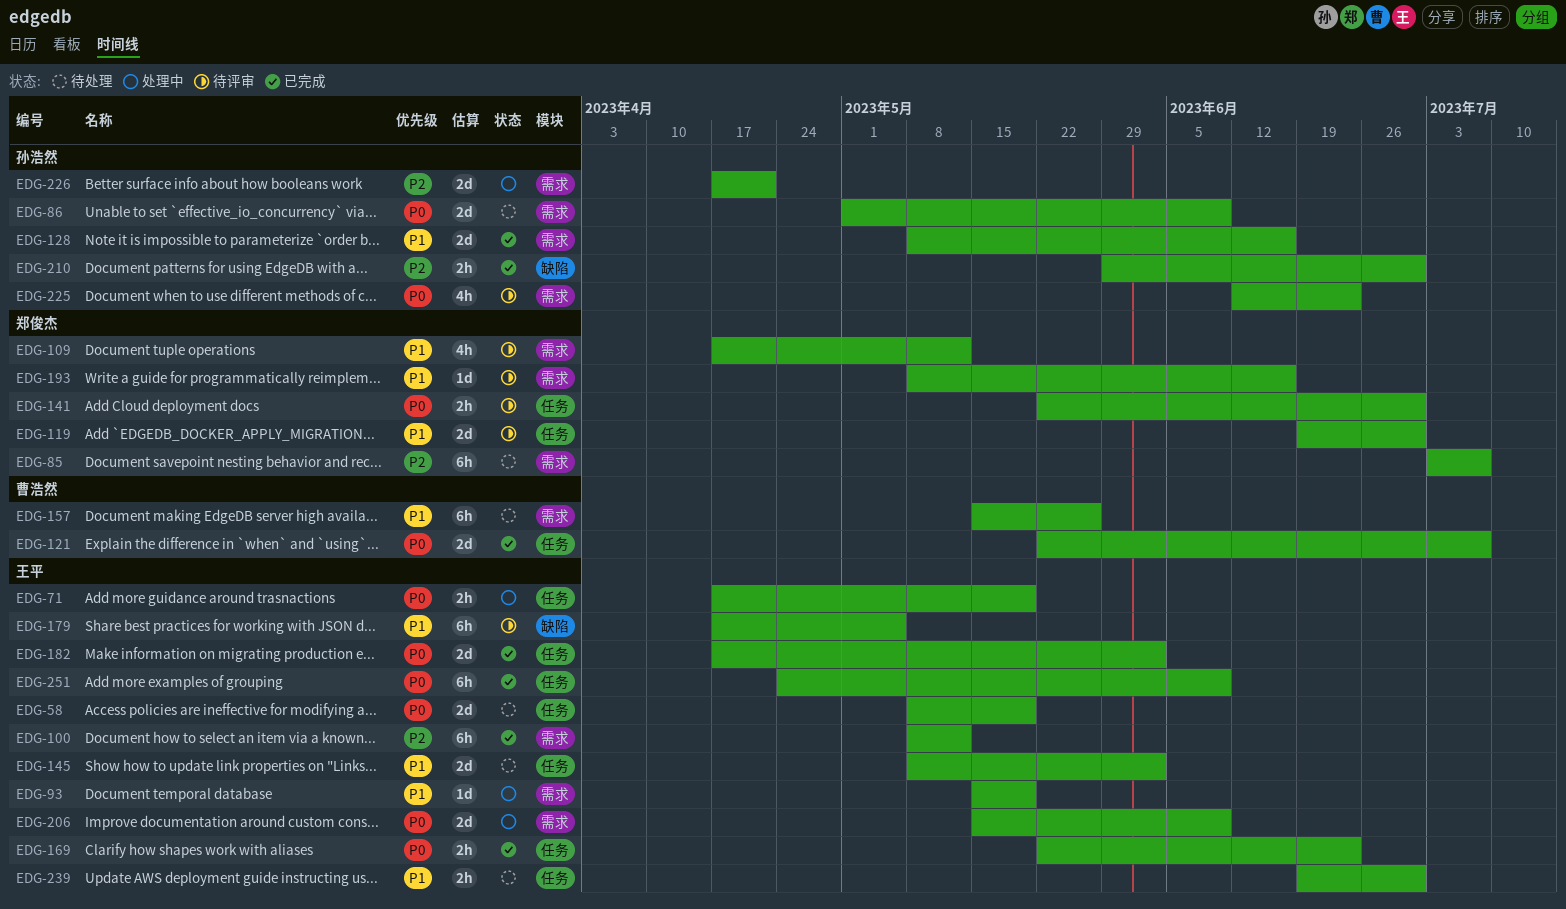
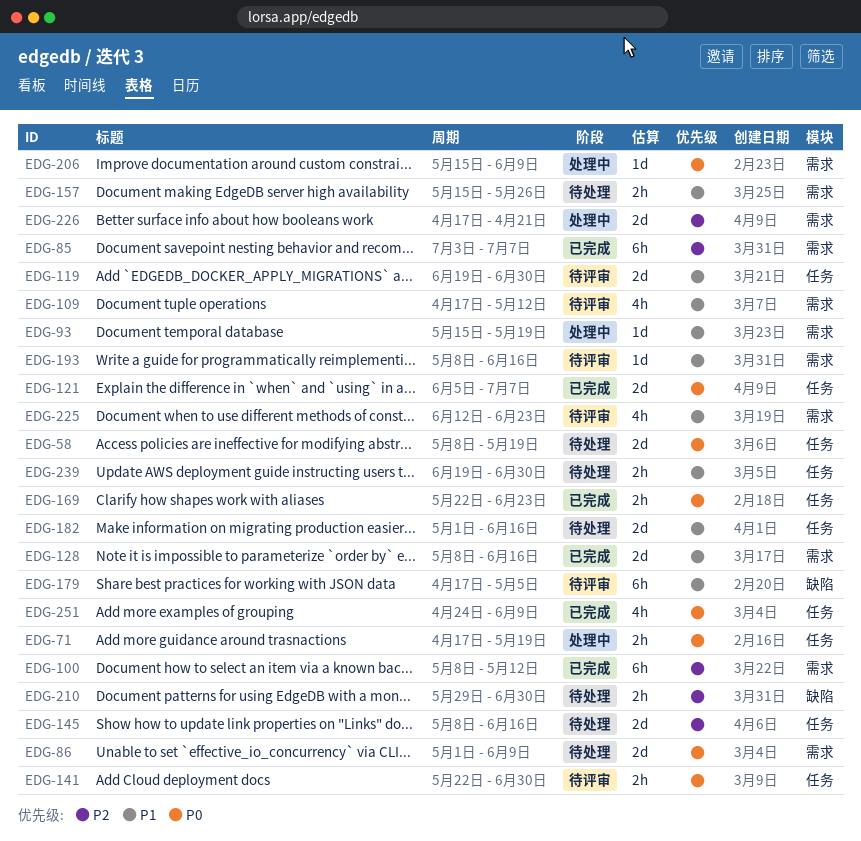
EDG-85, status: 待处理 -> 已完成
EDG-121, start: May 22 -> Jun 5
EDG-145, priority: P1 -> P2
EDG-145, due: Jun 2 -> Jun 16
EDG-157, estimate: 6h -> 2h
EDG-182, status: 已完成 -> 待处理
EDG-182, priority: P0 -> P1
EDG-182, start: Apr 17 -> May 1
EDG-182, due: Jun 2 -> Jun 16
EDG-206, estimate: 2d -> 1d
EDG-210, status: 已完成 -> 待处理
EDG-225, priority: P0 -> P1
EDG-251, estimate: 6h -> 4h

